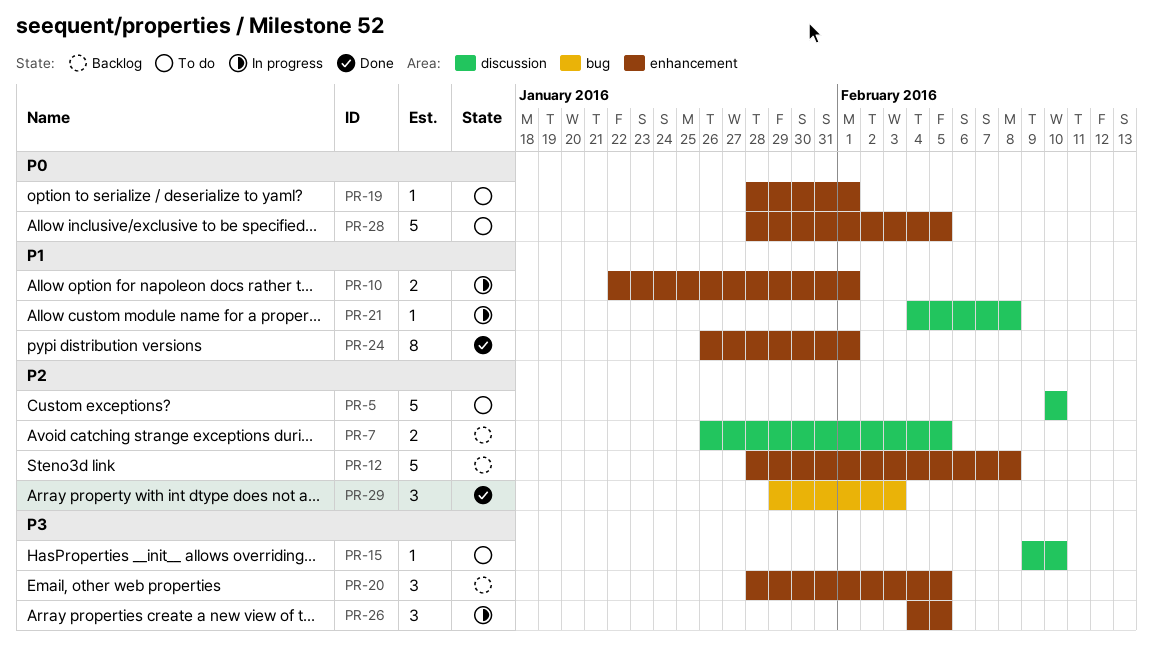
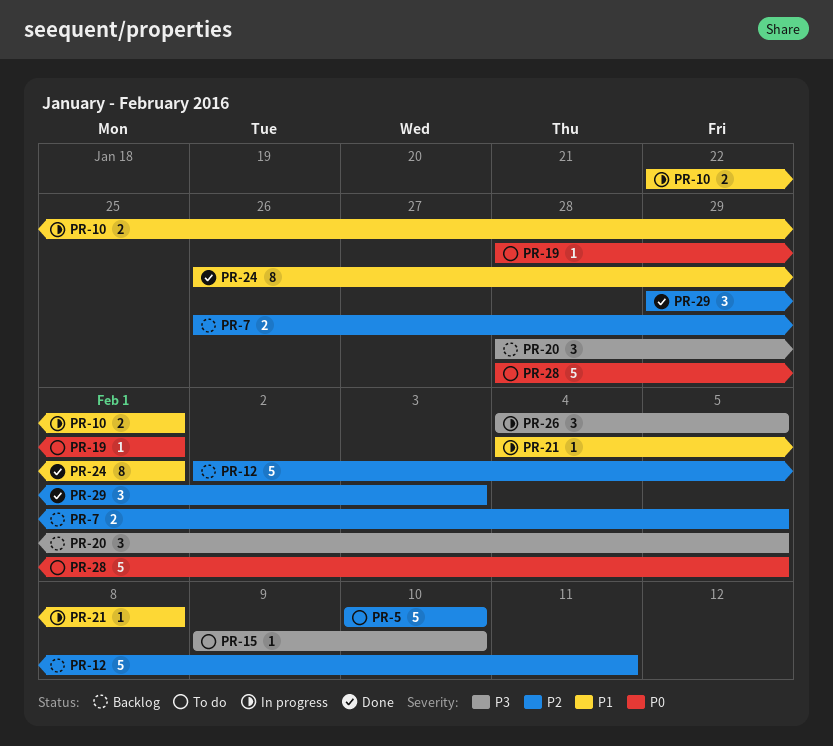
PR-12, start: Jan 28 -> Feb 2
PR-12, due: Feb 8 -> Feb 11

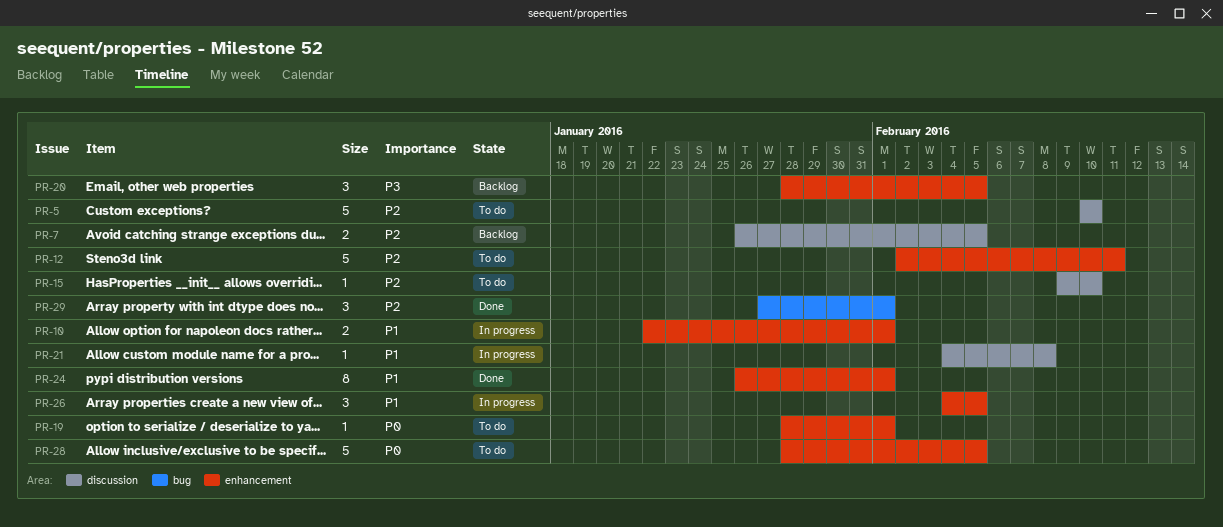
PR-12, status: Backlog -> To do
PR-15, priority: P3 -> P2
PR-26, priority: P3 -> P1
PR-29, start: Jan 29 -> Jan 27
PR-29, due: Feb 3 -> Feb 1

